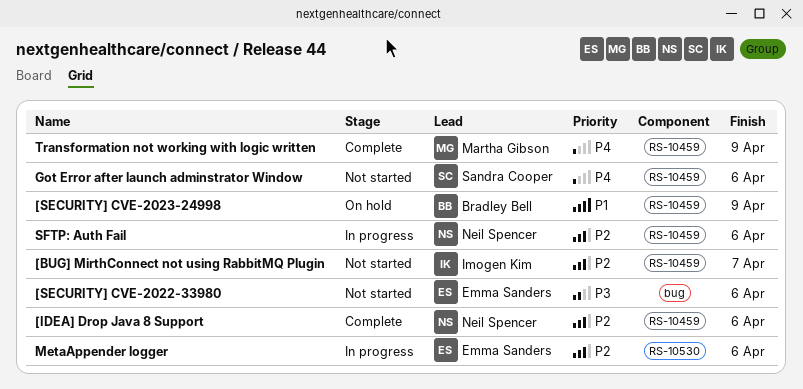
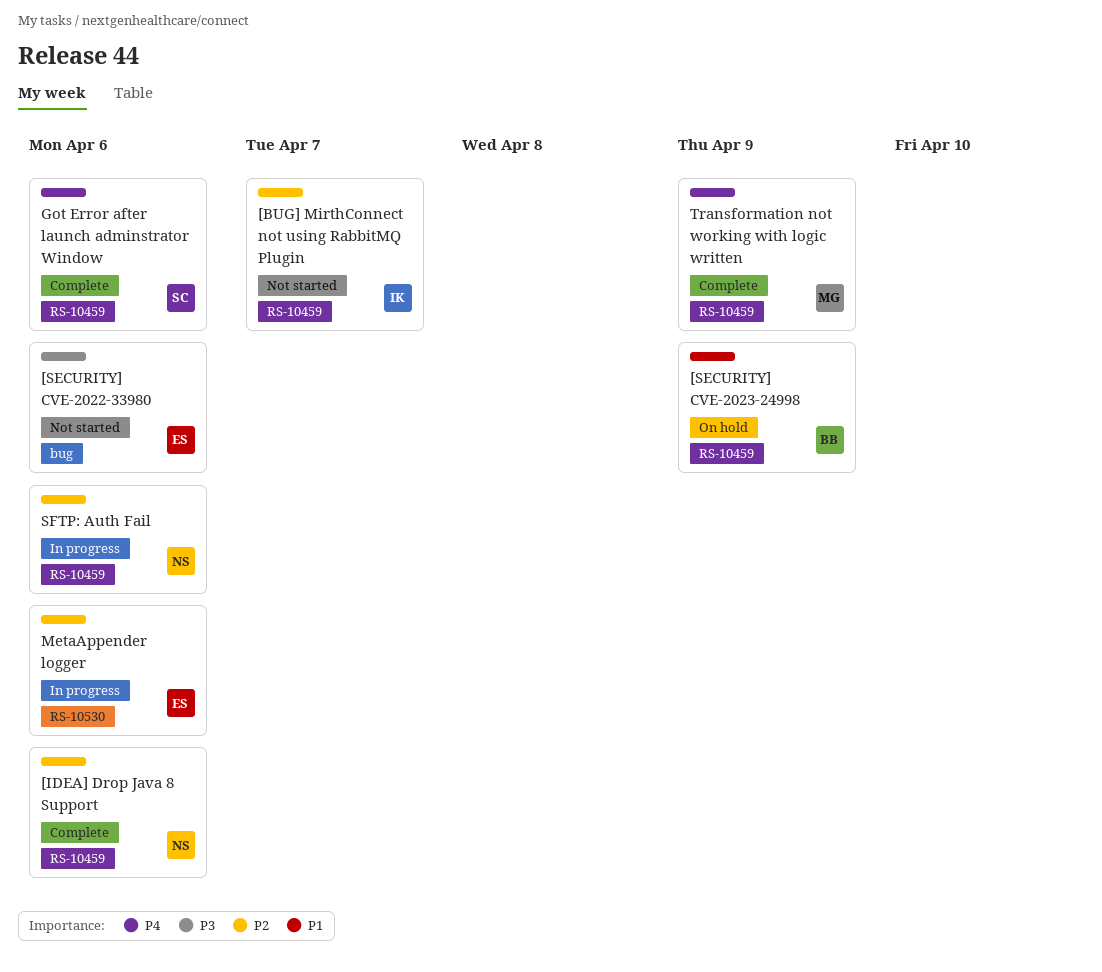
Got Error after launch adminstrator Window, status: Not started -> Complete

